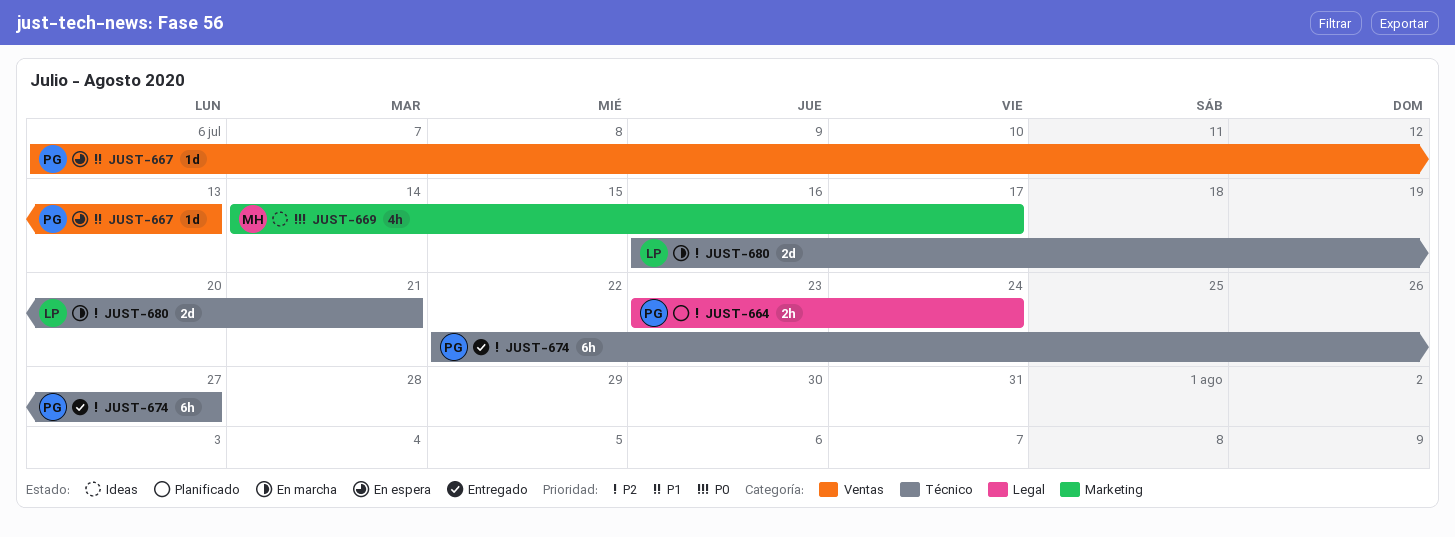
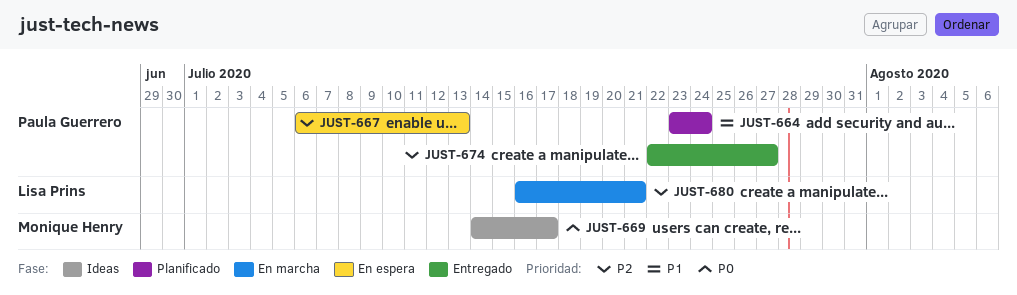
JUST-664, priority: P2 -> P1
JUST-667, priority: P1 -> P2

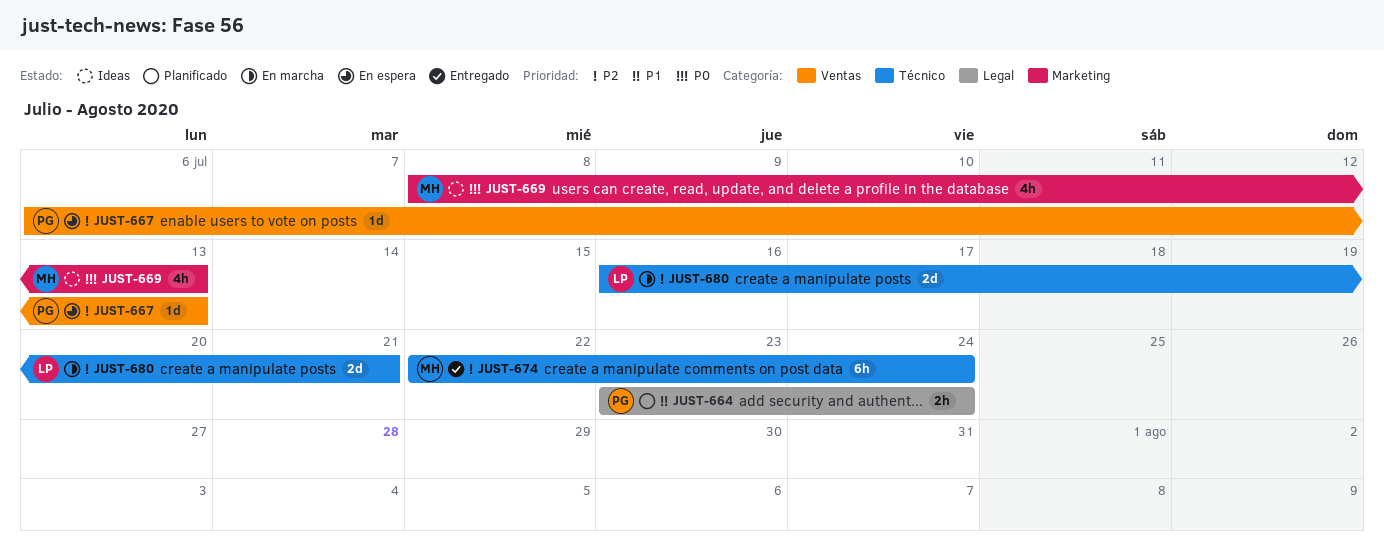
JUST-669, start: Jul 14 -> Jul 8
JUST-669, due: Jul 17 -> Jul 13
JUST-674, owner: Paula Guerrero -> Monique Henry
JUST-674, due: Jul 27 -> Jul 24

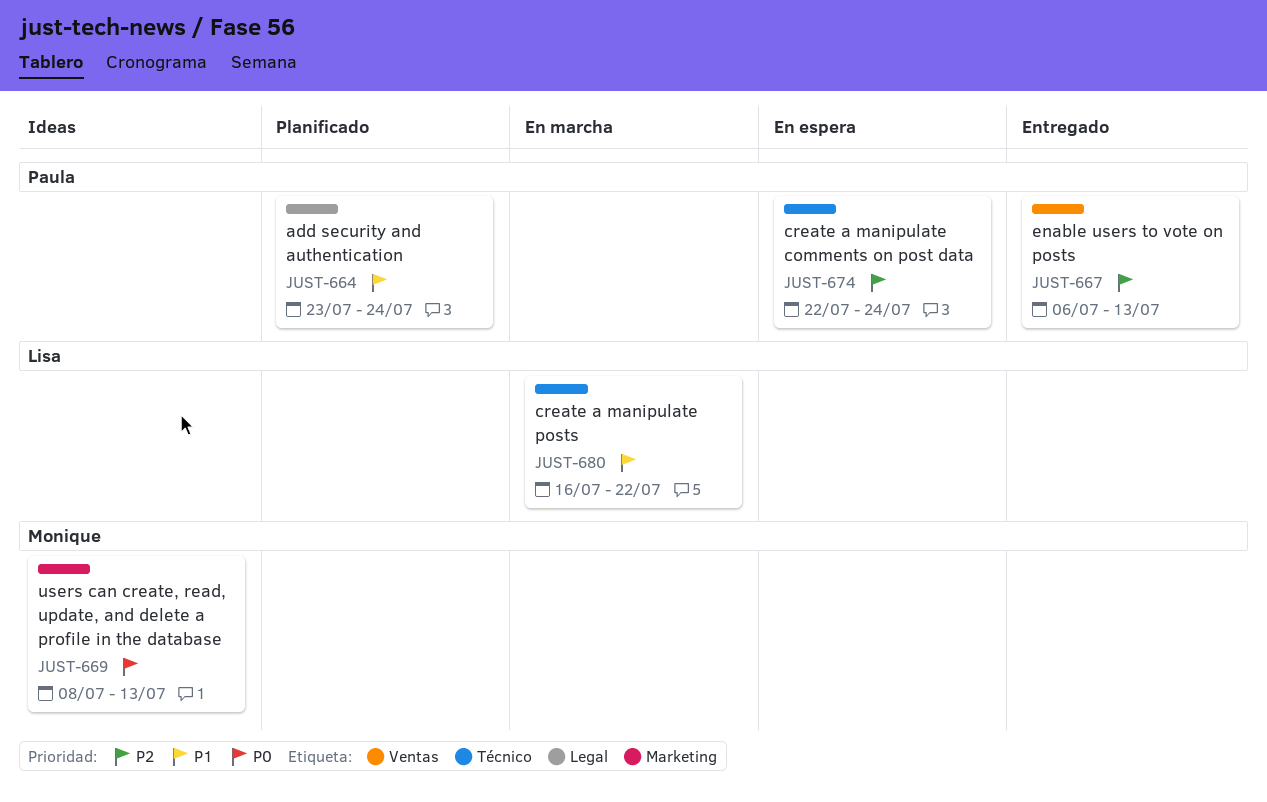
JUST-667, status: En espera -> Entregado
JUST-674, status: Entregado -> En espera
JUST-674, owner: Monique -> Paula
JUST-680, priority: P2 -> P1
JUST-680, due: Jul 21 -> Jul 22

